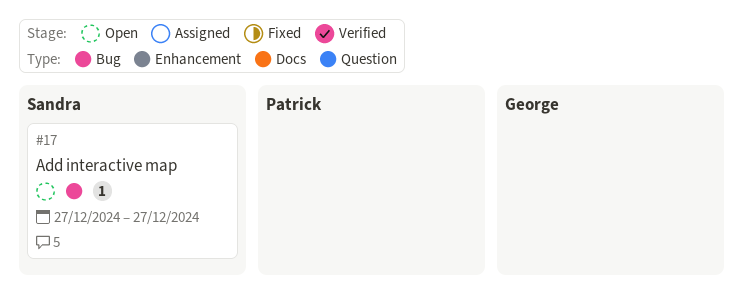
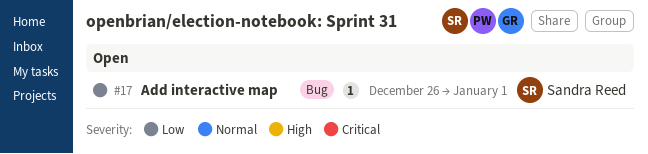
#17, start: Dec 27 -> Dec 26
#17, due: Dec 27 -> Jan 1

